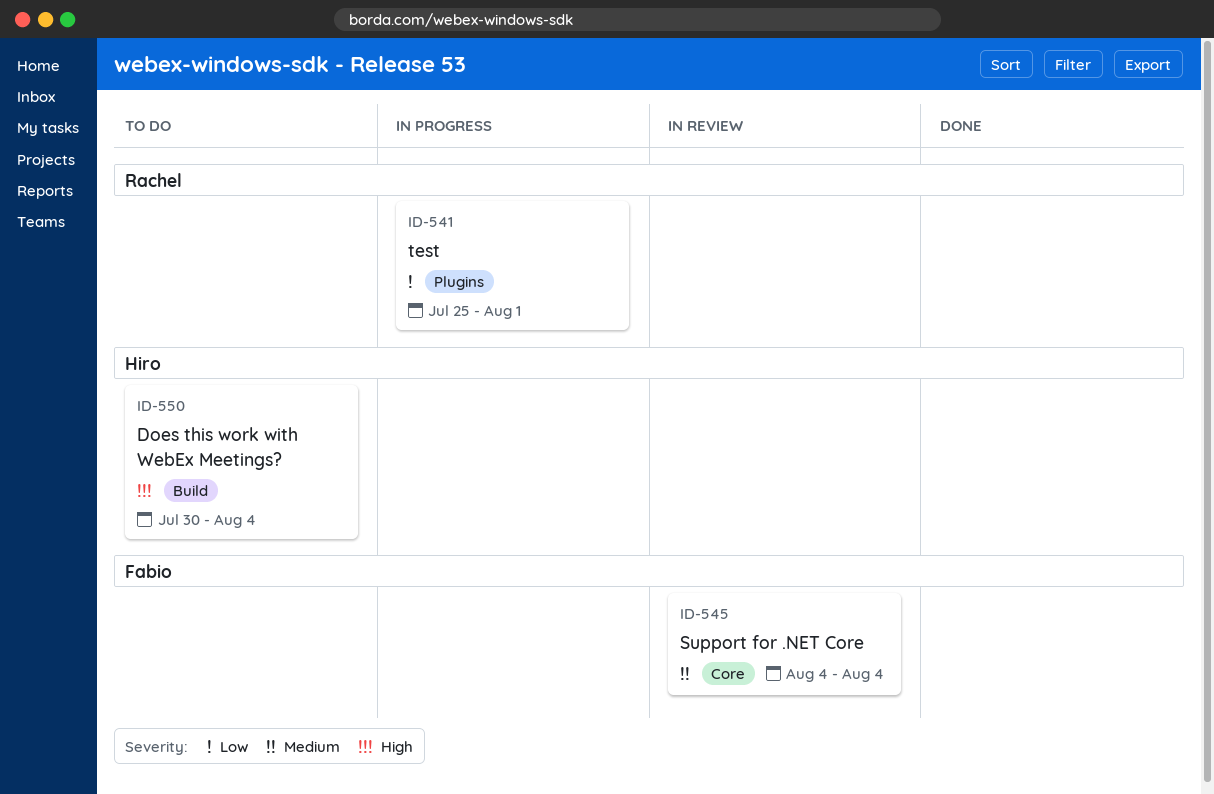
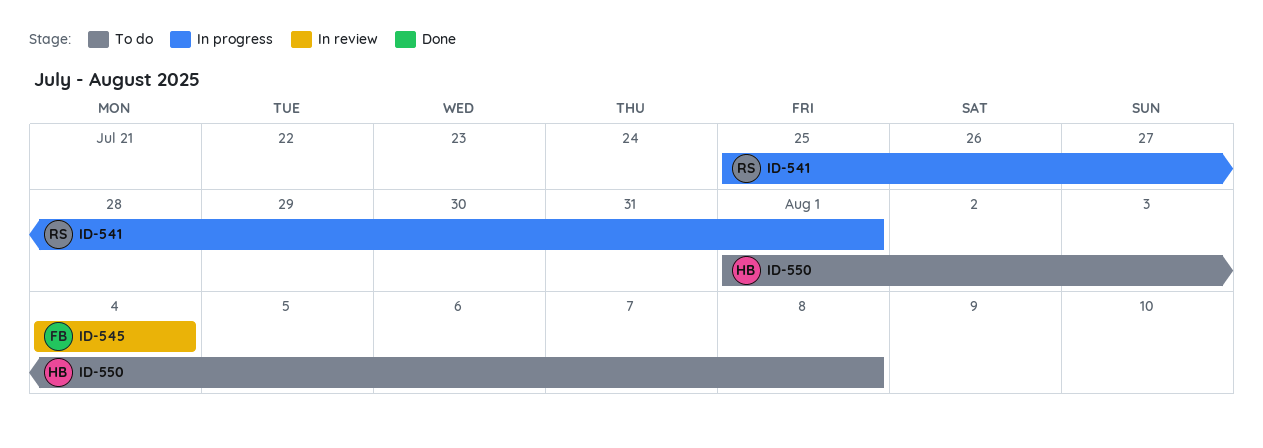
ID-550, start: Jul 30 -> Aug 1
ID-550, due: Aug 4 -> Aug 8

